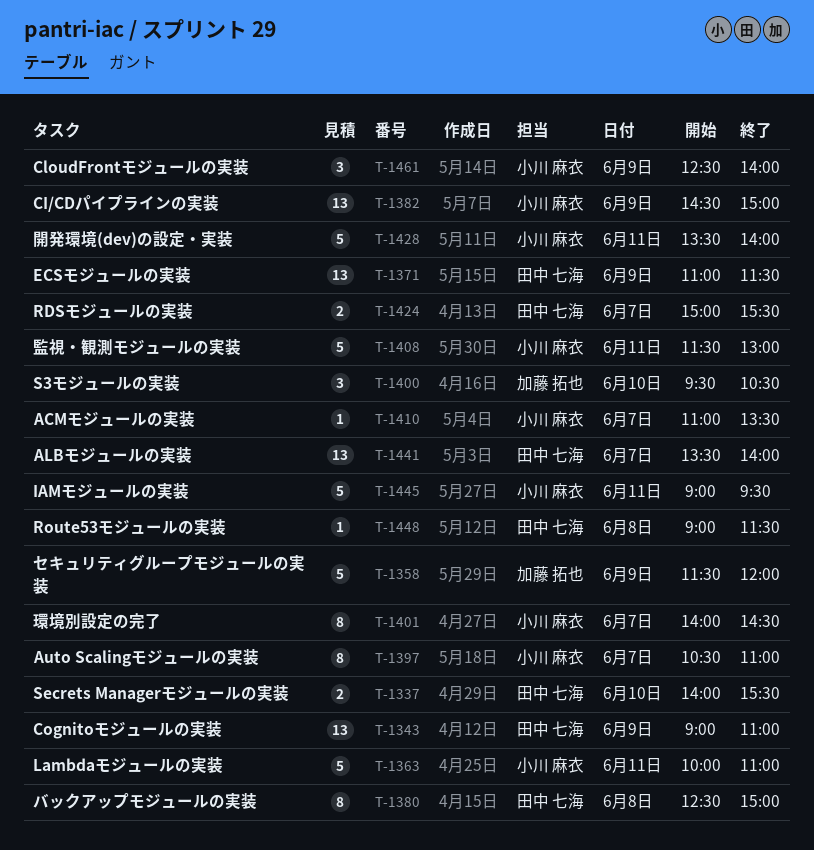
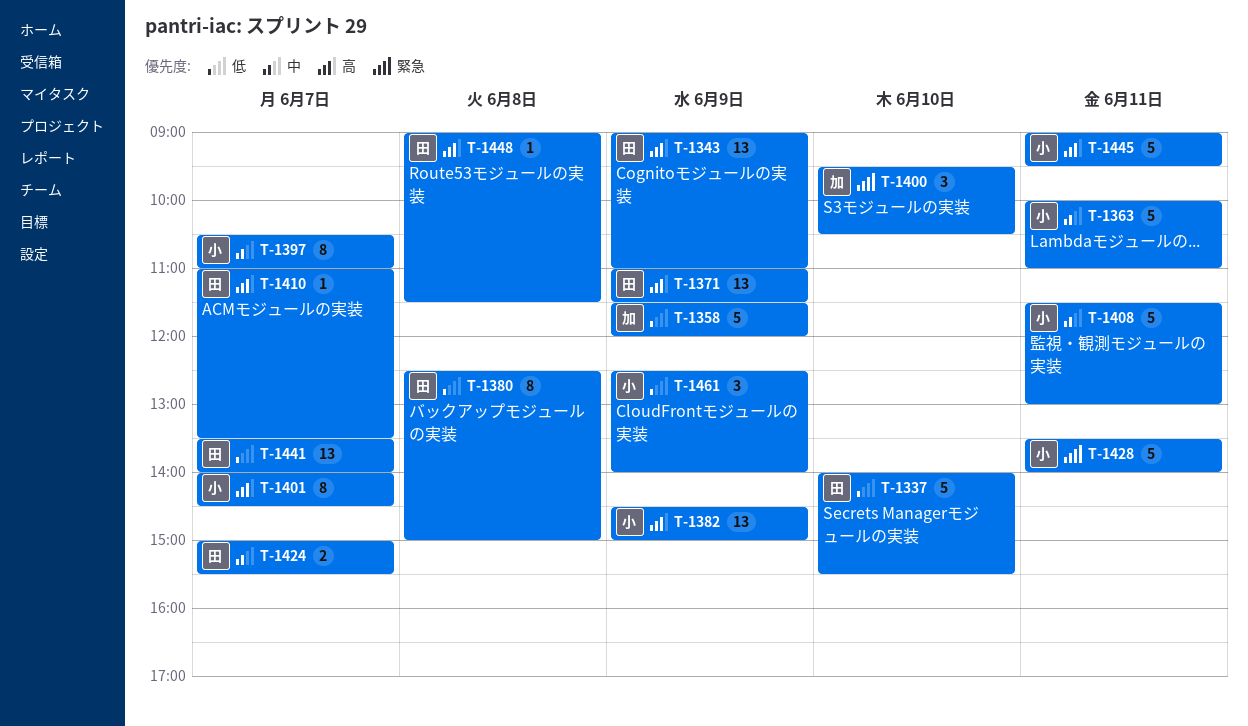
T-1337, estimate: 2 -> 5
T-1410, owner: 小川 麻衣 -> 田中 七海

